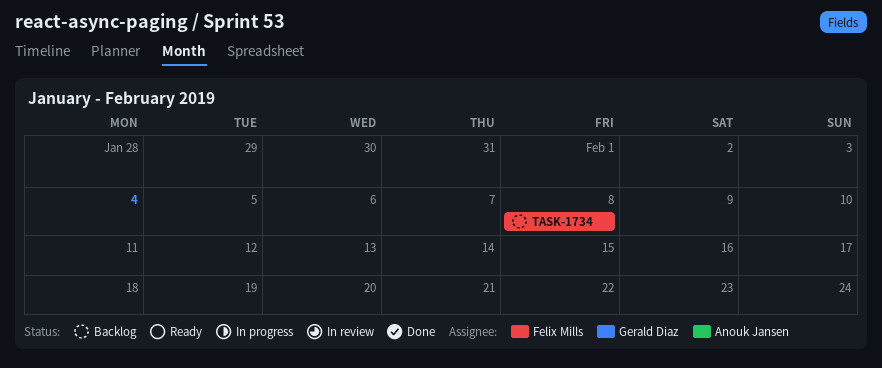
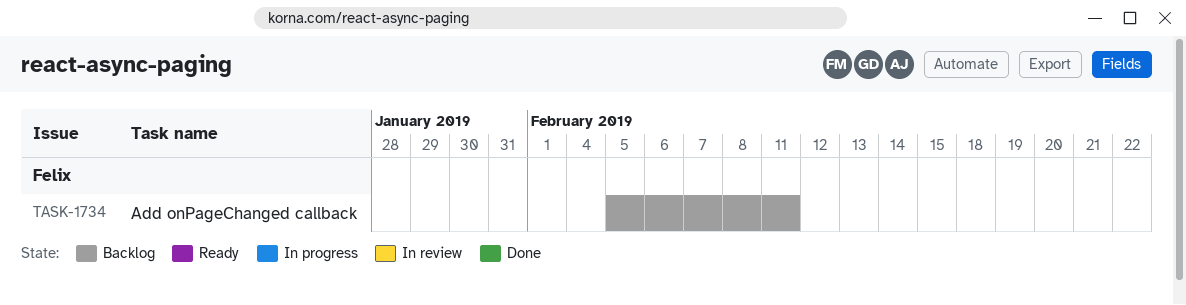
TASK-1734, start: Feb 8 -> Feb 5
TASK-1734, due: Feb 8 -> Feb 11

